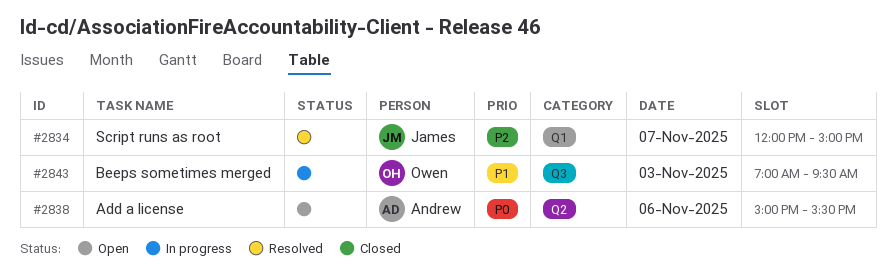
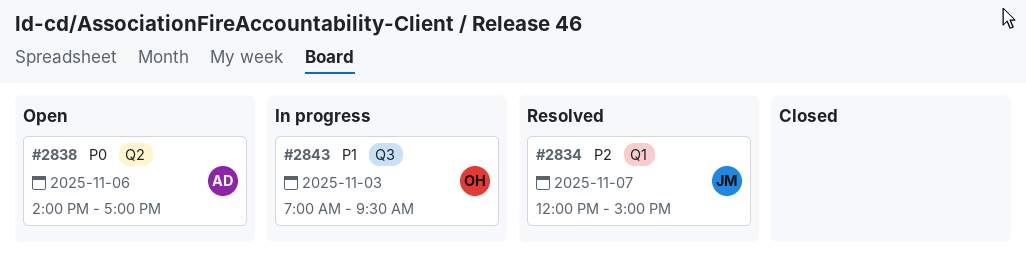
#2838, begins: 15:00 -> 14:00
#2838, ends: 15:30 -> 17:00

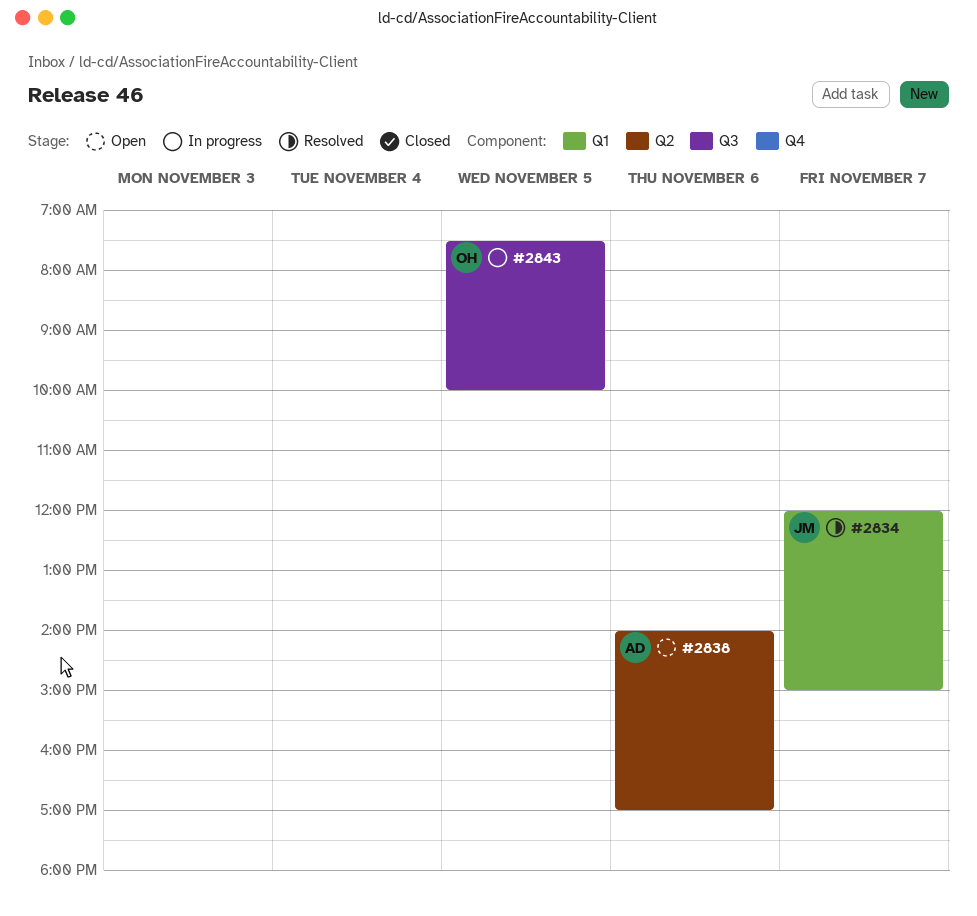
#2843, day: Nov 3 -> Nov 5
#2843, begins: 07:00 -> 07:30
#2843, ends: 09:30 -> 10:00

